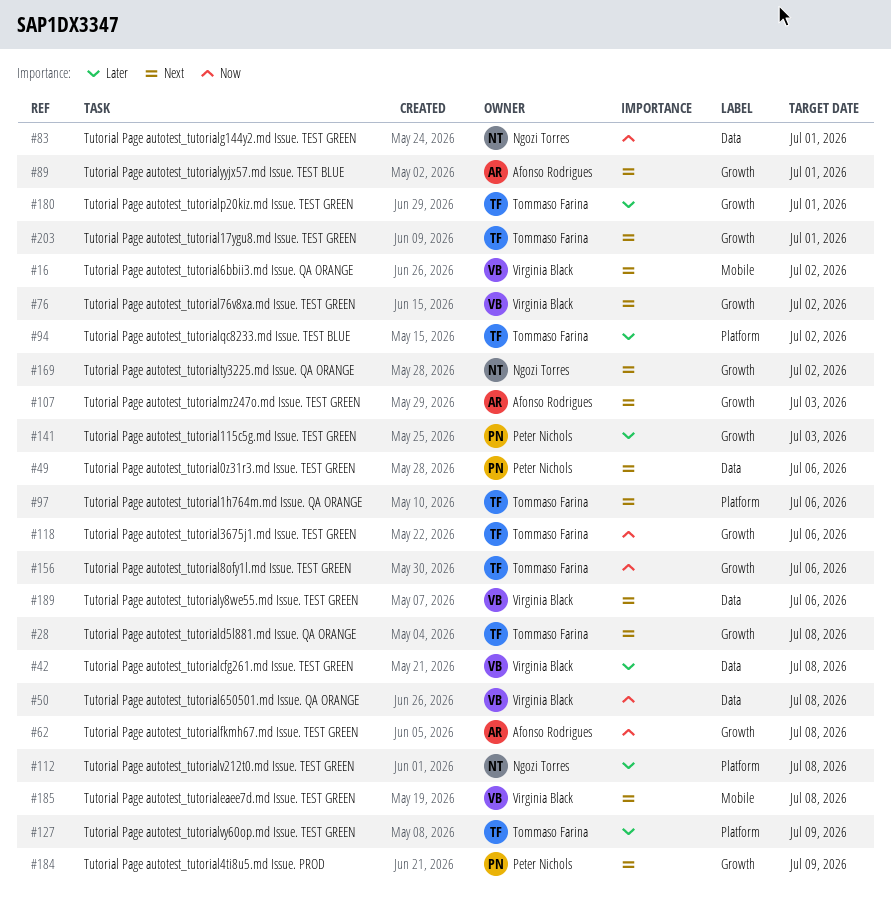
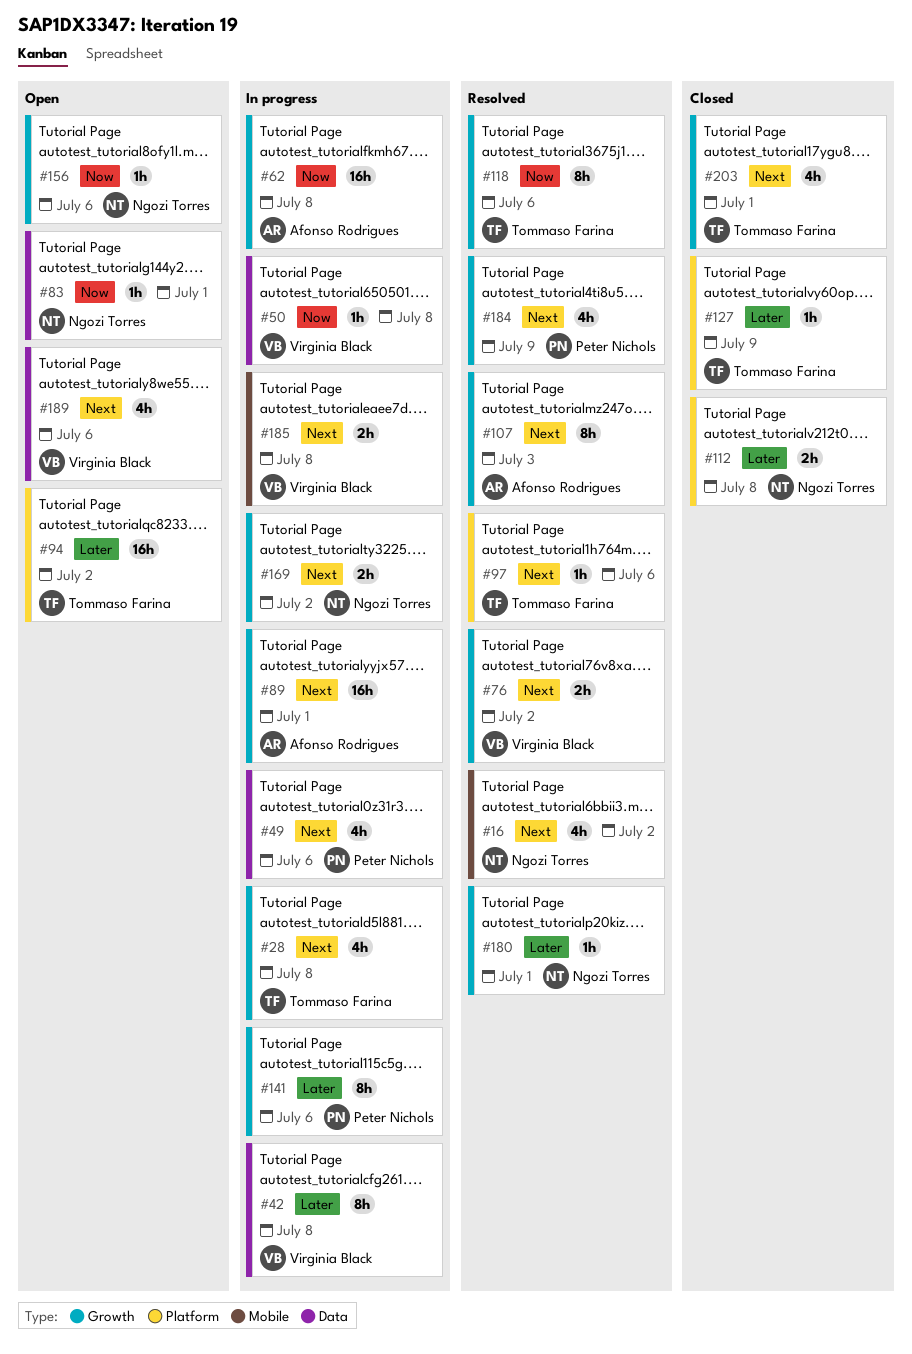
#16, owner: Virginia Black -> Ngozi Torres
#141, due: Jul 3 -> Jul 6
#156, owner: Tommaso Farina -> Ngozi Torres
#180, owner: Tommaso Farina -> Ngozi Torres

